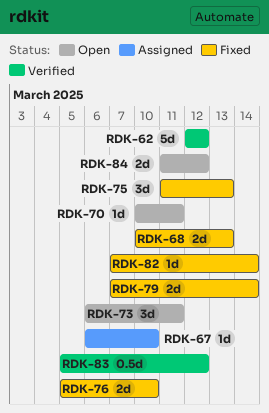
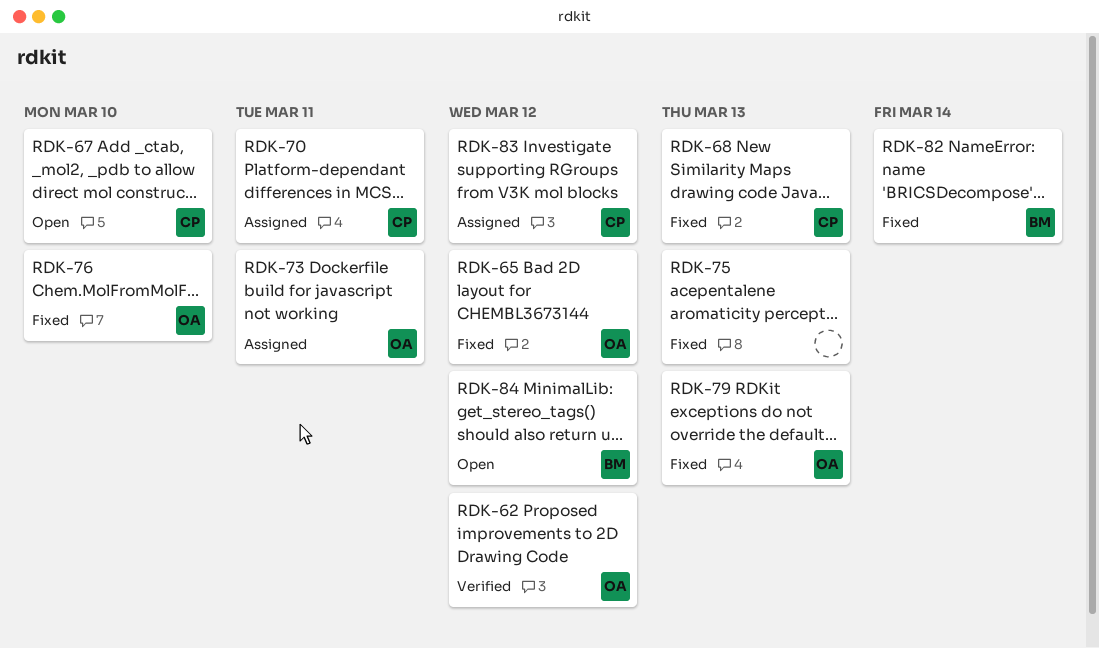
RDK-65: none -> present
RDK-67, status: Assigned -> Open
RDK-70, status: Open -> Assigned
RDK-73, status: Open -> Assigned
RDK-79, due: Mar 14 -> Mar 13
RDK-83, status: Verified -> Assigned

